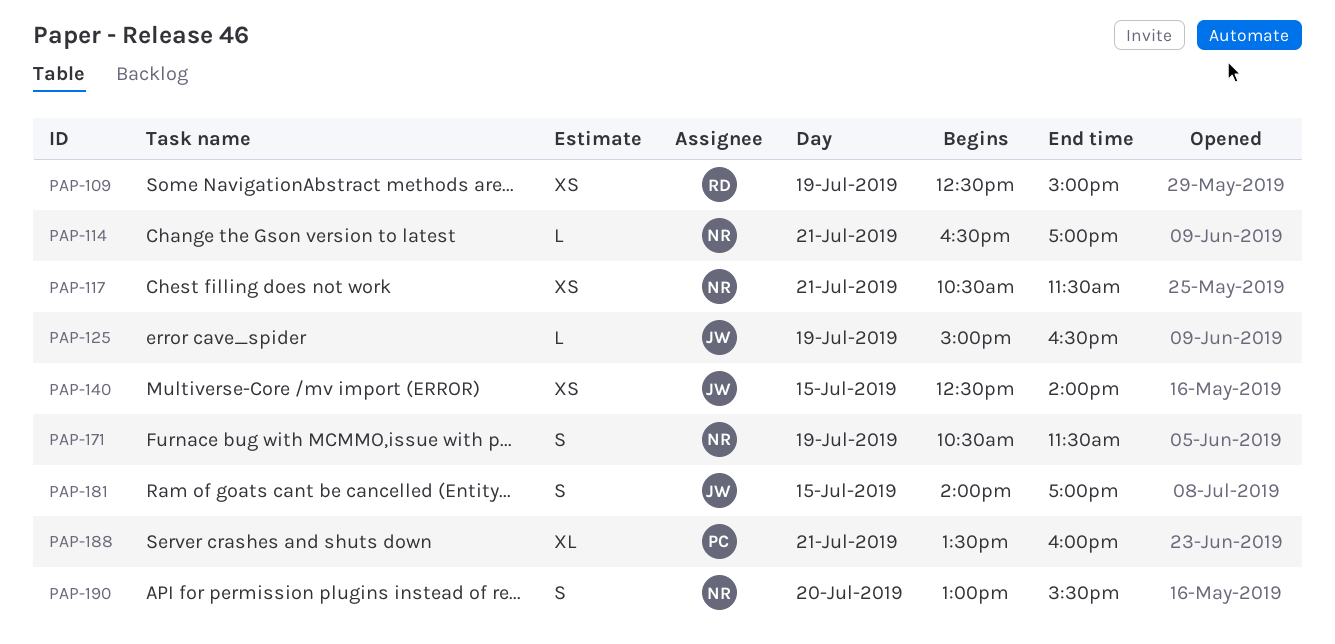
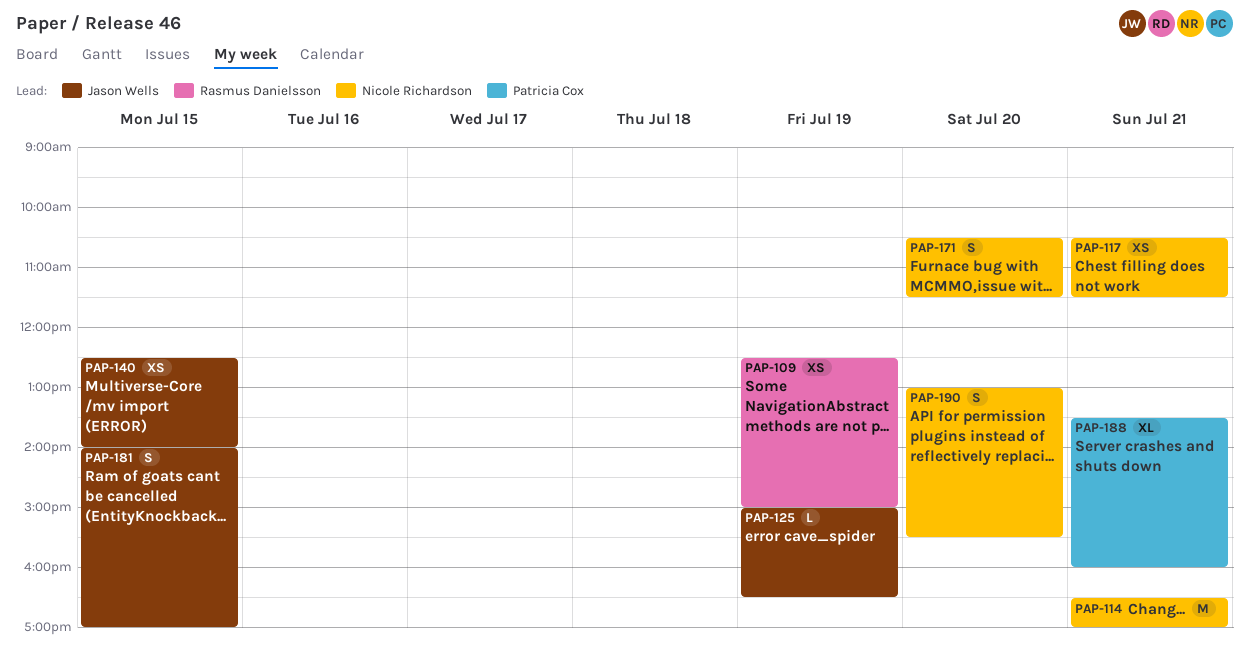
PAP-114, estimate: L -> M
PAP-171, day: Jul 19 -> Jul 20

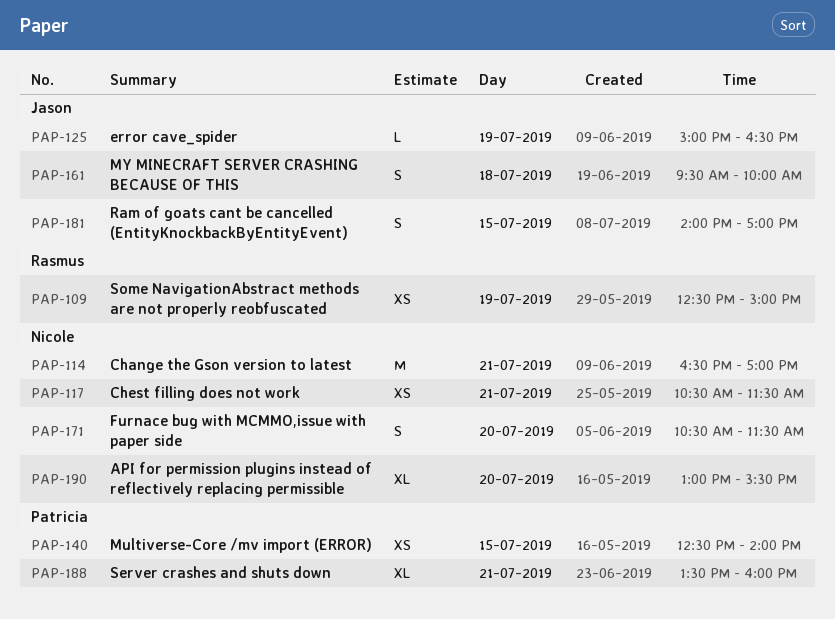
PAP-140, owner: Jason Wells -> Patricia Cox
PAP-161: none -> present
PAP-190, estimate: S -> XL

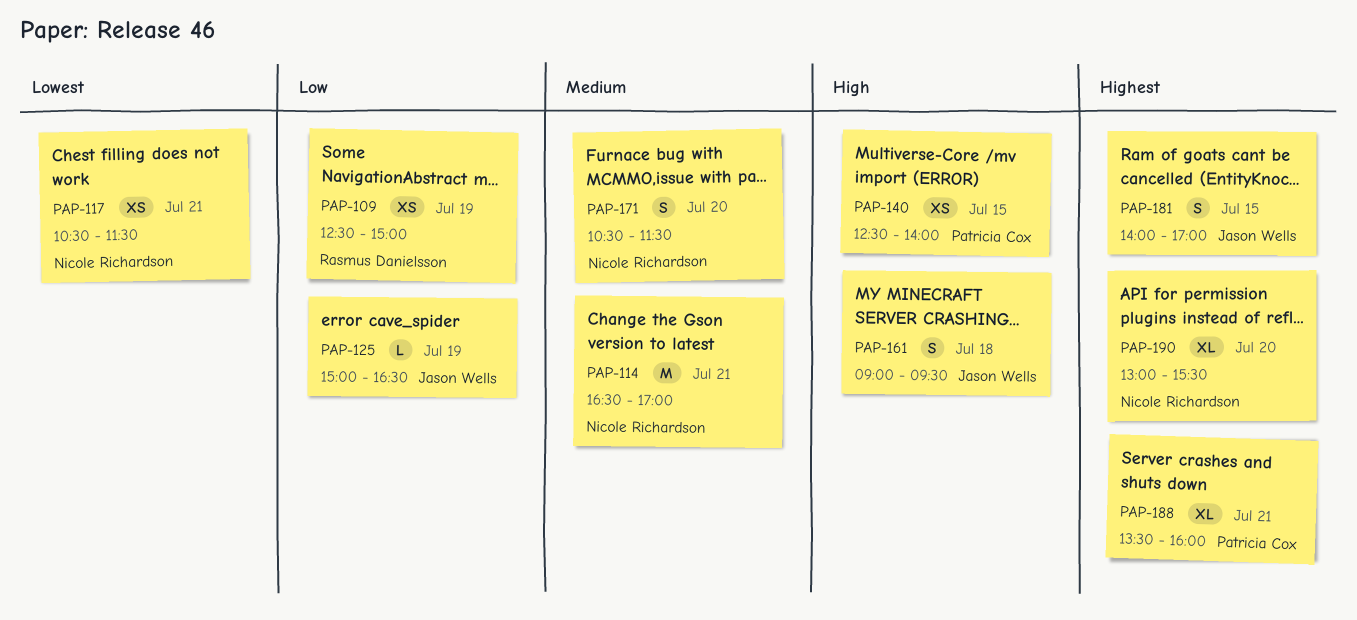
PAP-161, begins: 09:30 -> 09:00
PAP-161, ends: 10:00 -> 09:30

